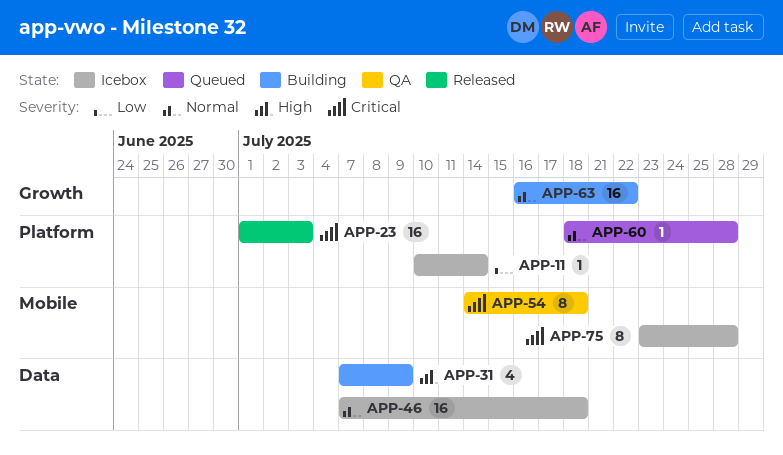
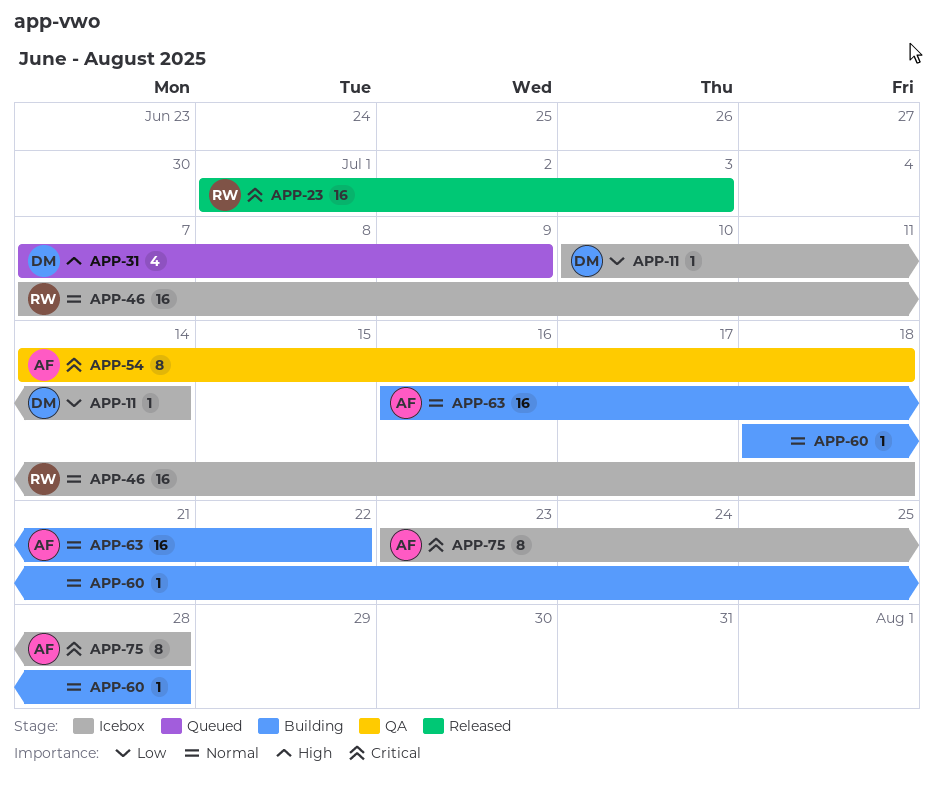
APP-31, status: Building -> Queued
APP-60, status: Queued -> Building

